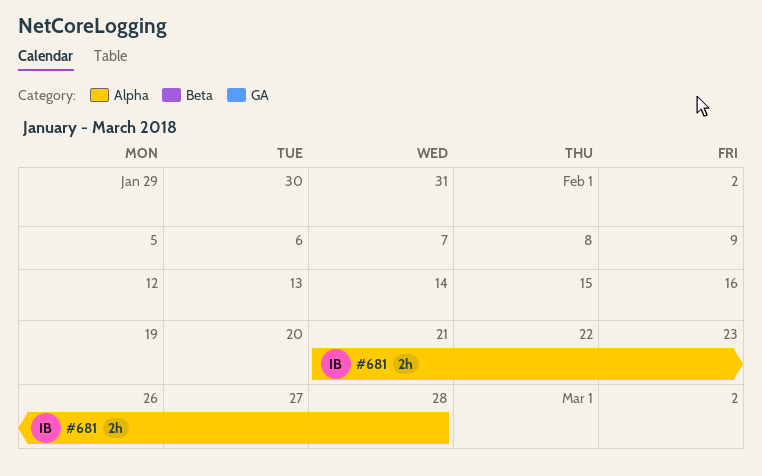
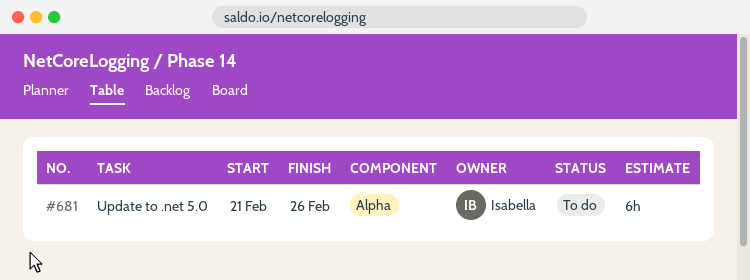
#681, estimate: 2h -> 6h
#681, due: Feb 28 -> Feb 26

